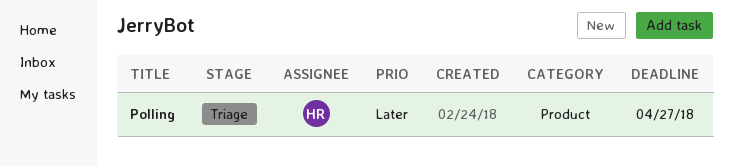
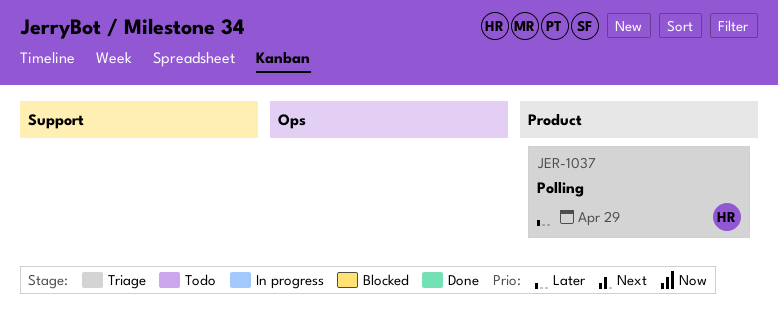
Polling, due: Apr 27 -> Apr 29

